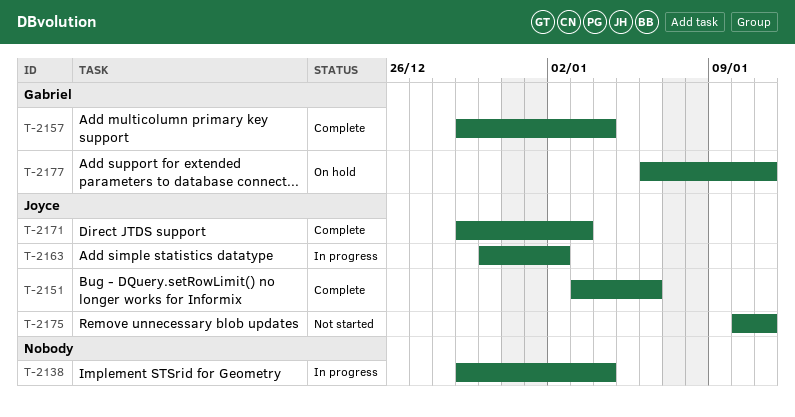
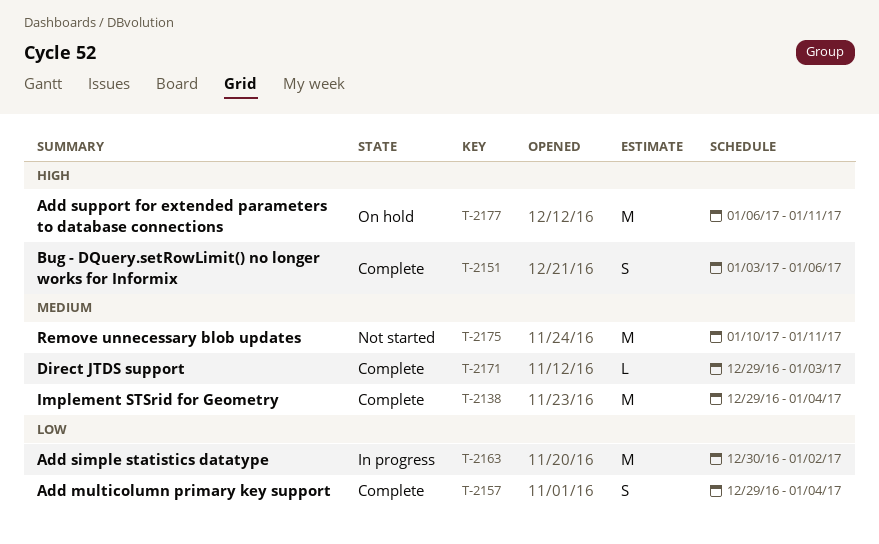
T-2138, status: In progress -> Complete

